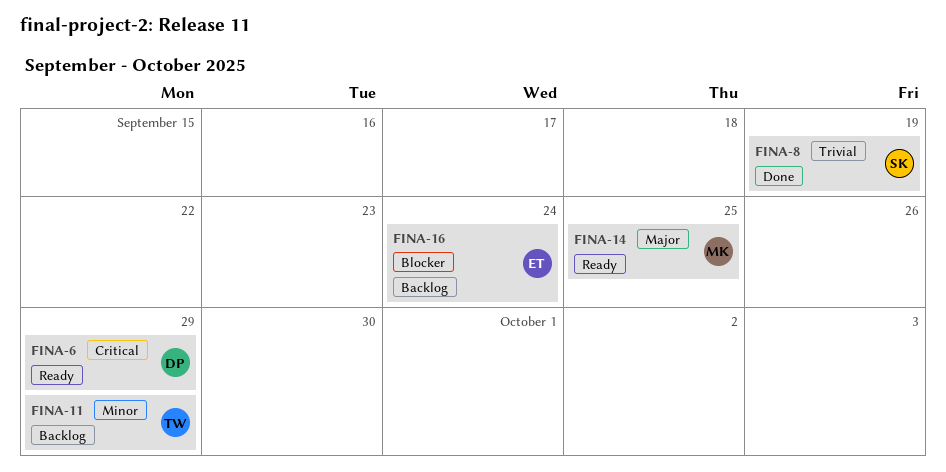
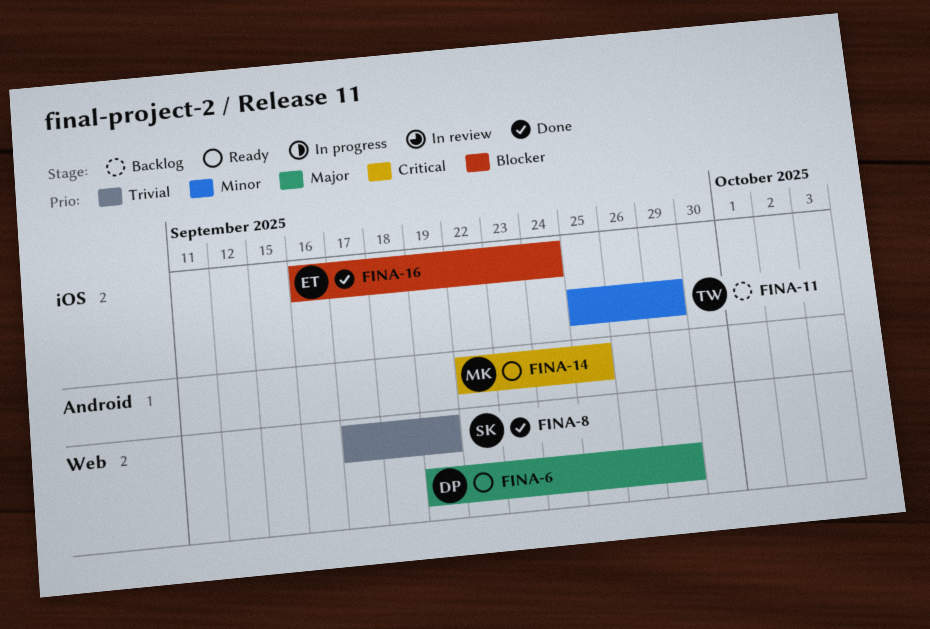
FINA-6, priority: Critical -> Major
FINA-14, priority: Major -> Critical
FINA-16, status: Backlog -> Done

